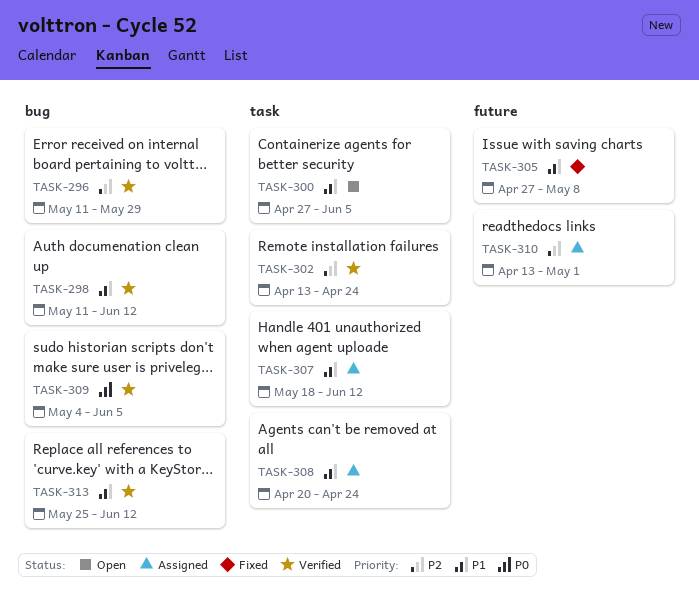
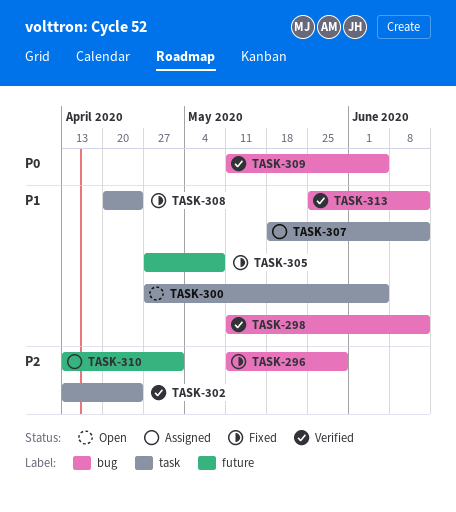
TASK-296, status: Verified -> Fixed
TASK-308, status: Assigned -> Fixed
TASK-309, start: May 4 -> May 11

